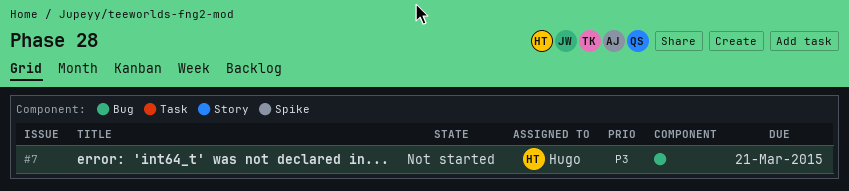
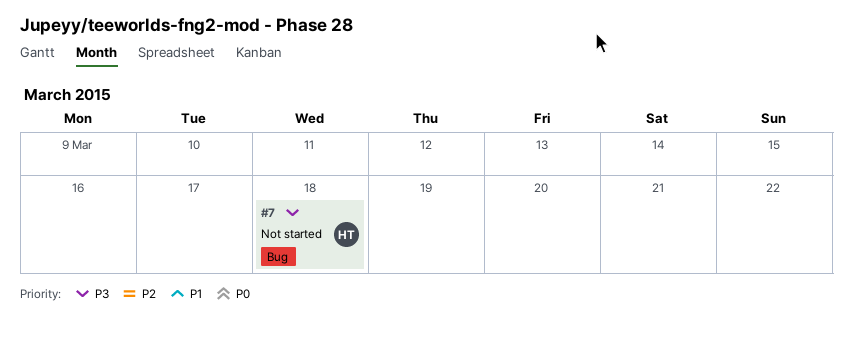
#7, due: Mar 21 -> Mar 18

